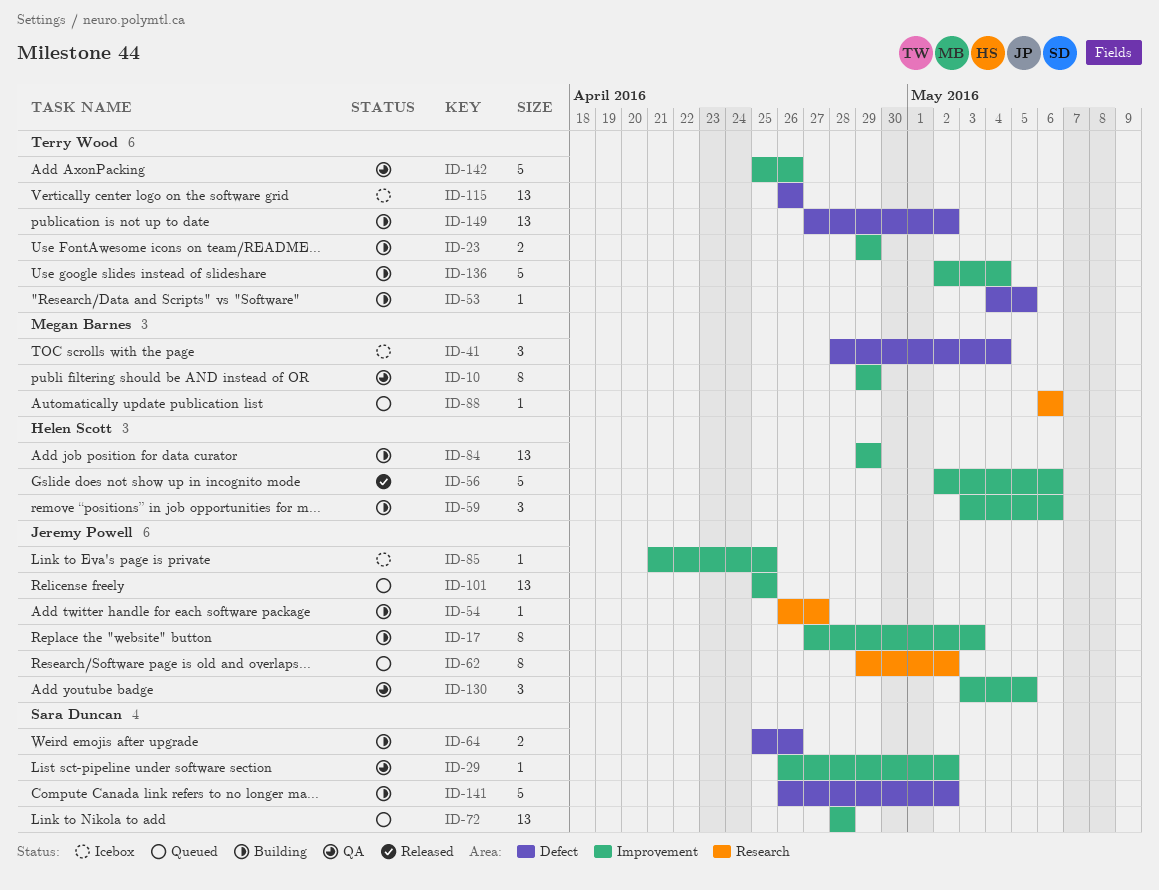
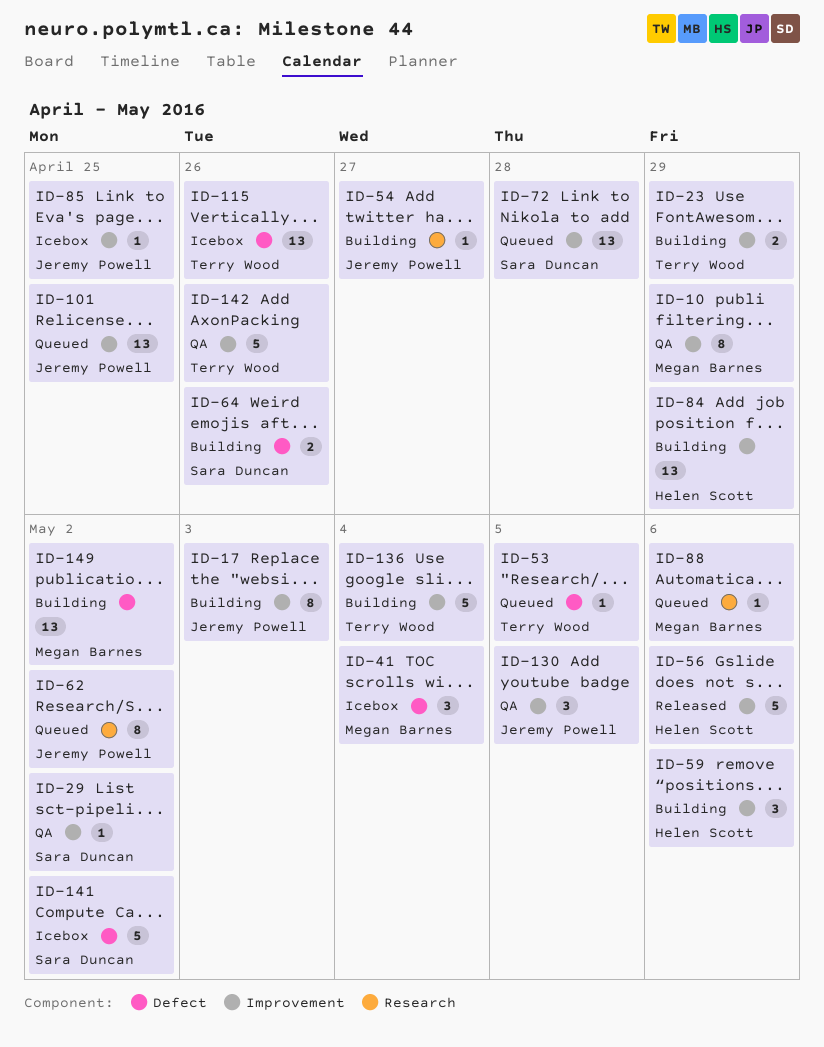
ID-53, status: Building -> Queued
ID-141, status: Building -> Icebox
ID-149, owner: Terry Wood -> Megan Barnes

